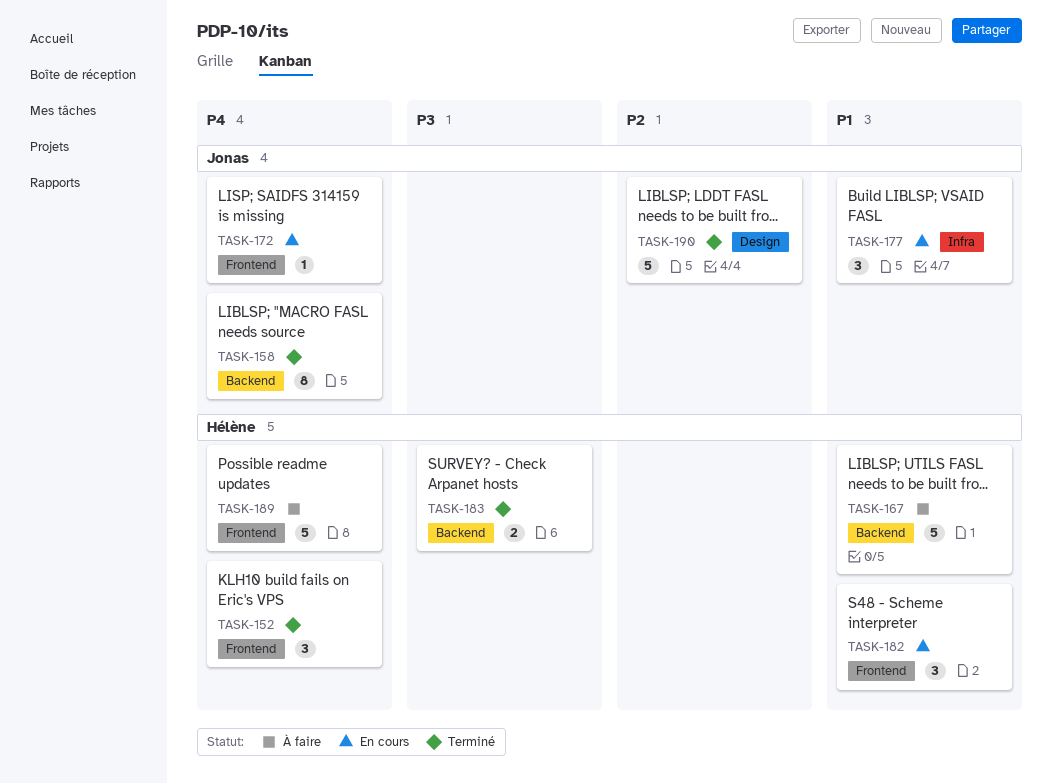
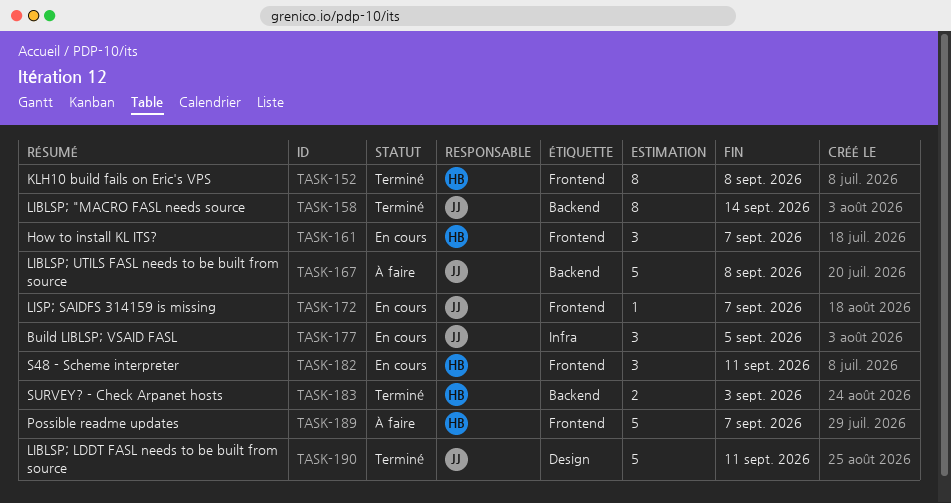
TASK-152, estimate: 3 -> 8
TASK-161: none -> present
TASK-167, owner: Hélène -> Jonas

